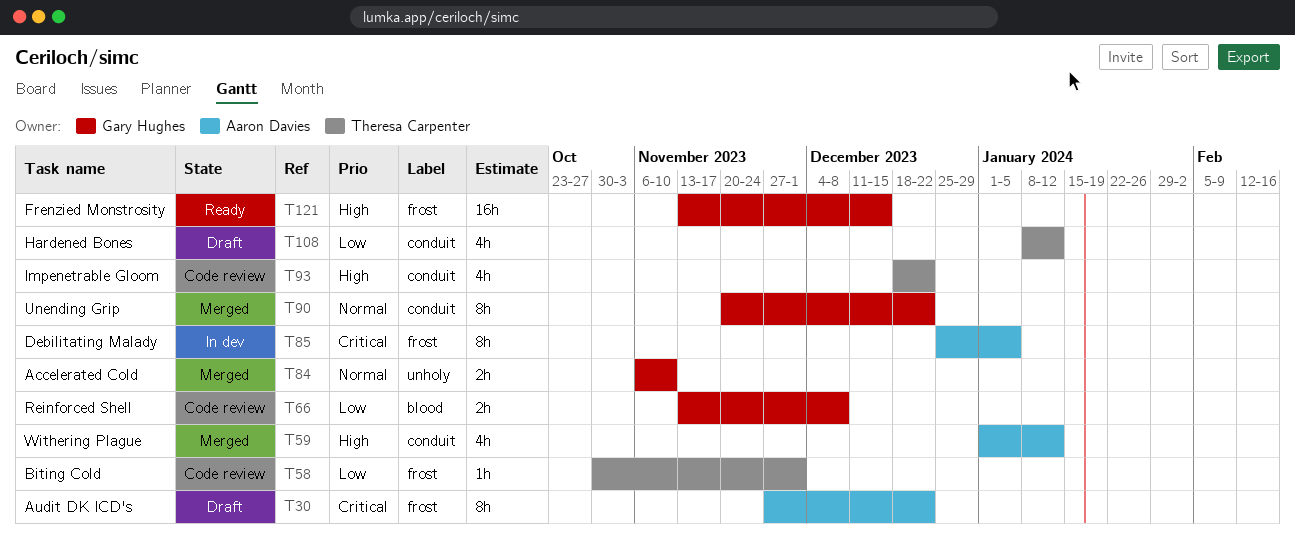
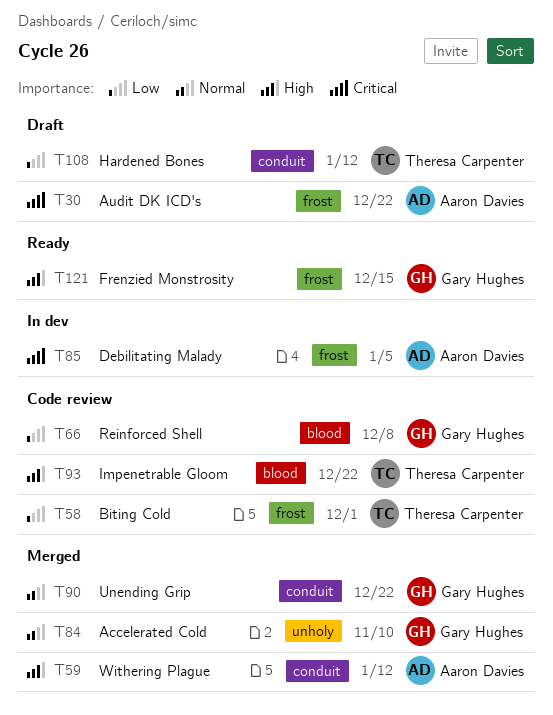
T93, label: conduit -> blood

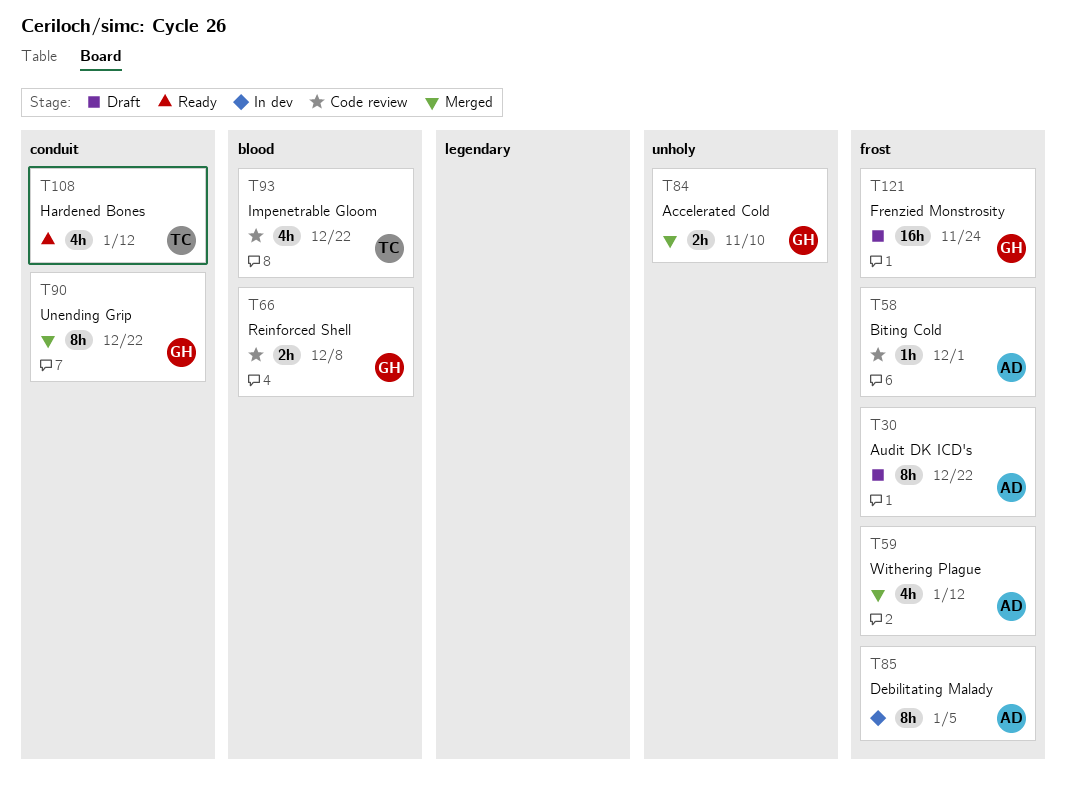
T58, owner: Theresa Carpenter -> Aaron Davies
T59, label: conduit -> frost
T108, status: Draft -> Ready
T121, status: Ready -> Draft
T121, due: Dec 15 -> Nov 24

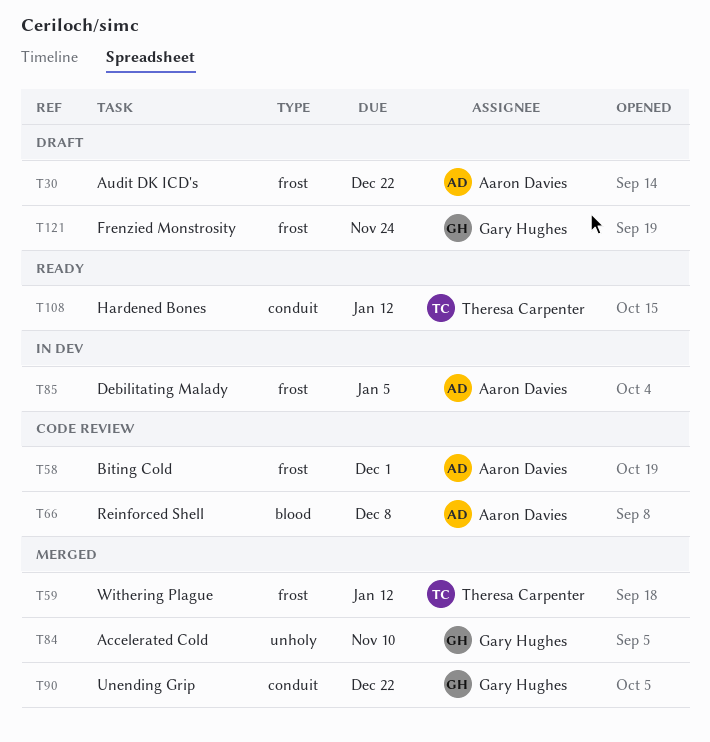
T59, owner: Aaron Davies -> Theresa Carpenter
T66, owner: Gary Hughes -> Aaron Davies
T93: present -> none

